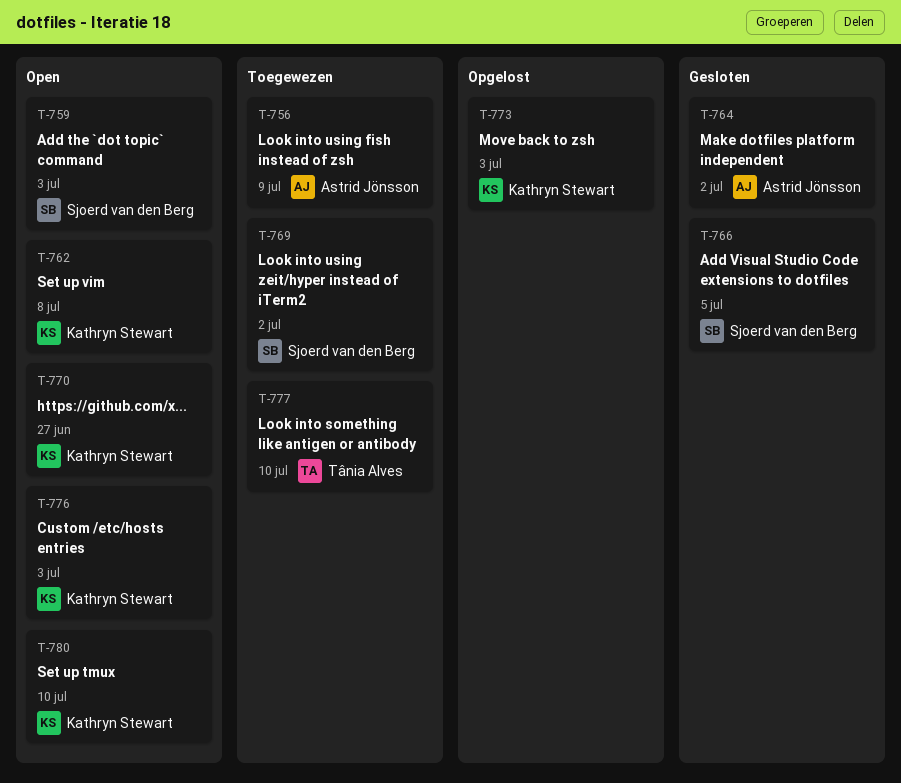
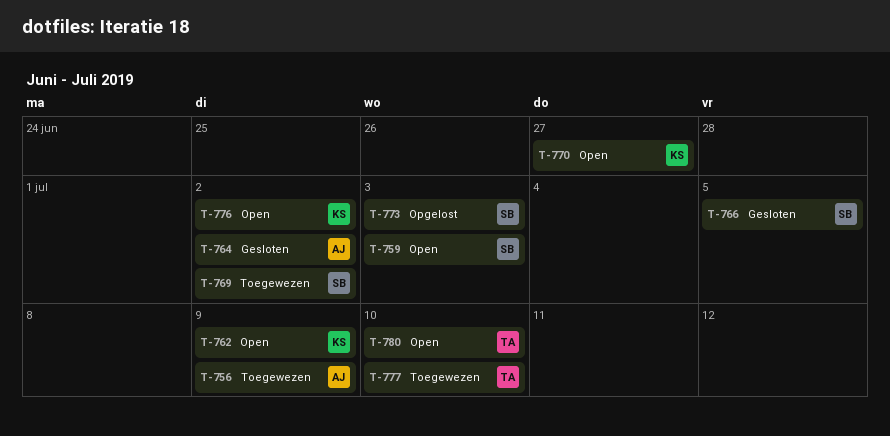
T-762, due: Jul 8 -> Jul 9
T-773, owner: Kathryn Stewart -> Sjoerd van den Berg
T-776, due: Jul 3 -> Jul 2
T-780, owner: Kathryn Stewart -> Tânia Alves

